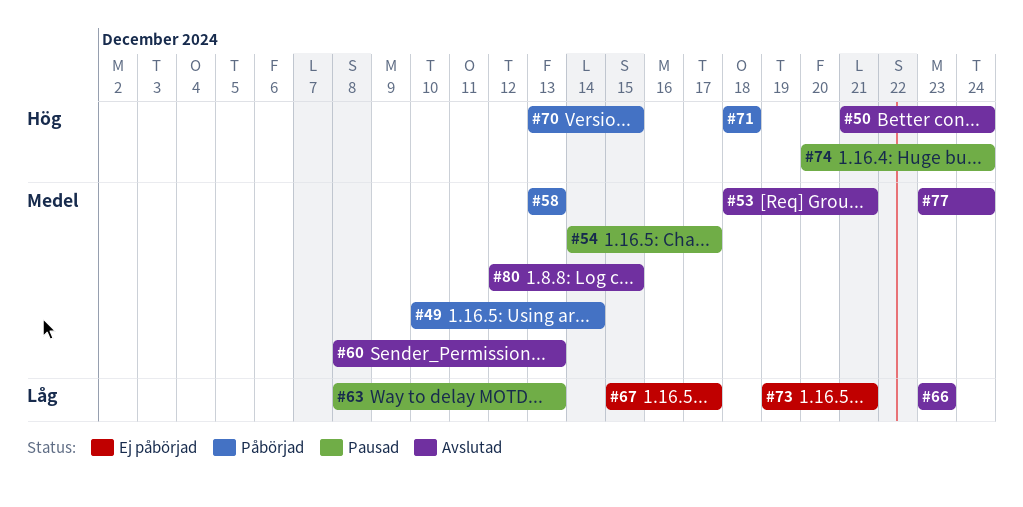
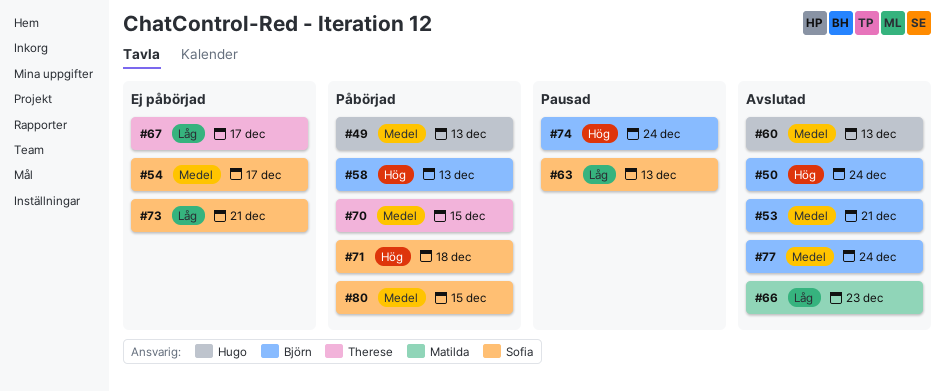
#49, due: Dec 14 -> Dec 13
#54, status: Pausad -> Ej påbörjad
#58, priority: Medel -> Hög
#70, priority: Hög -> Medel
#80, status: Avslutad -> Påbörjad

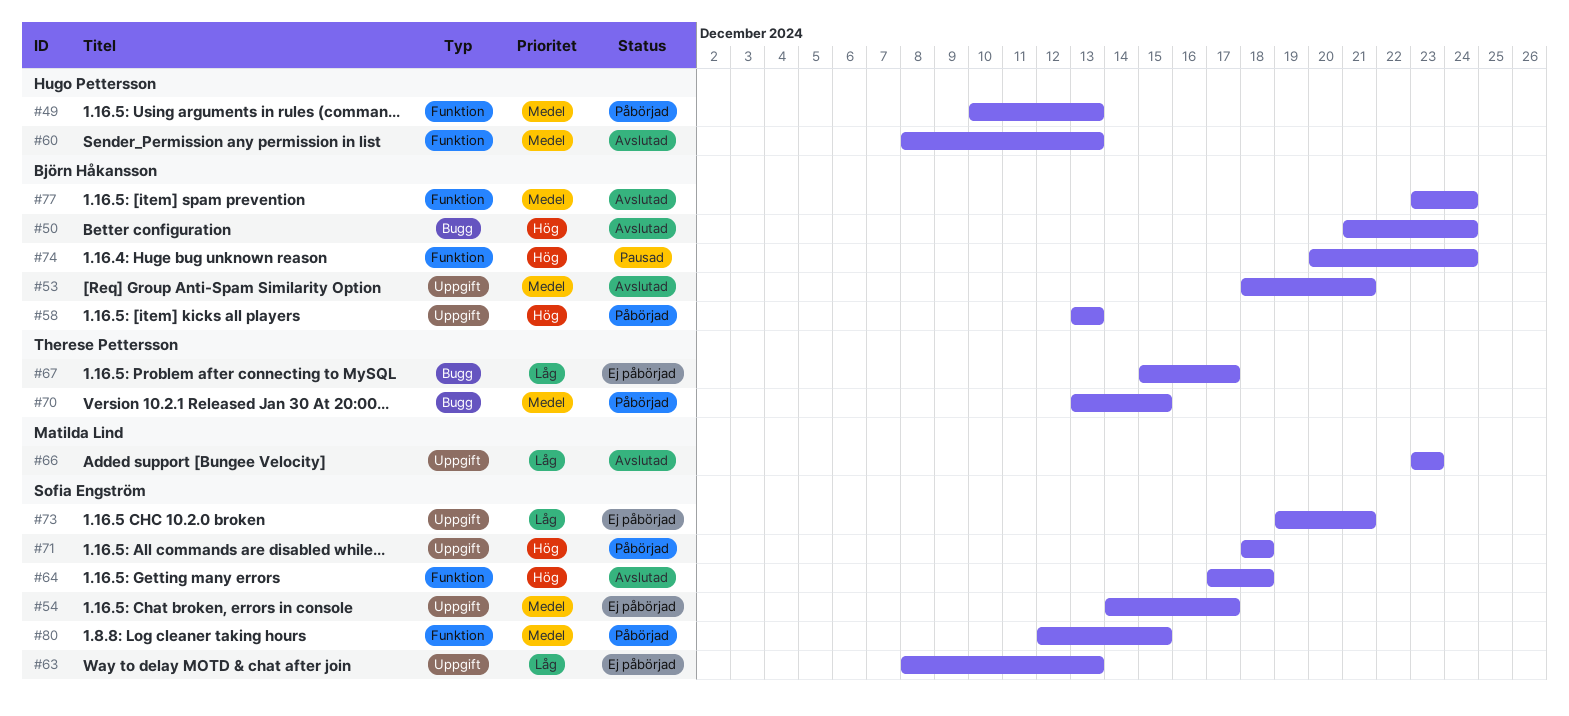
#63, status: Pausad -> Ej påbörjad
#64: none -> present

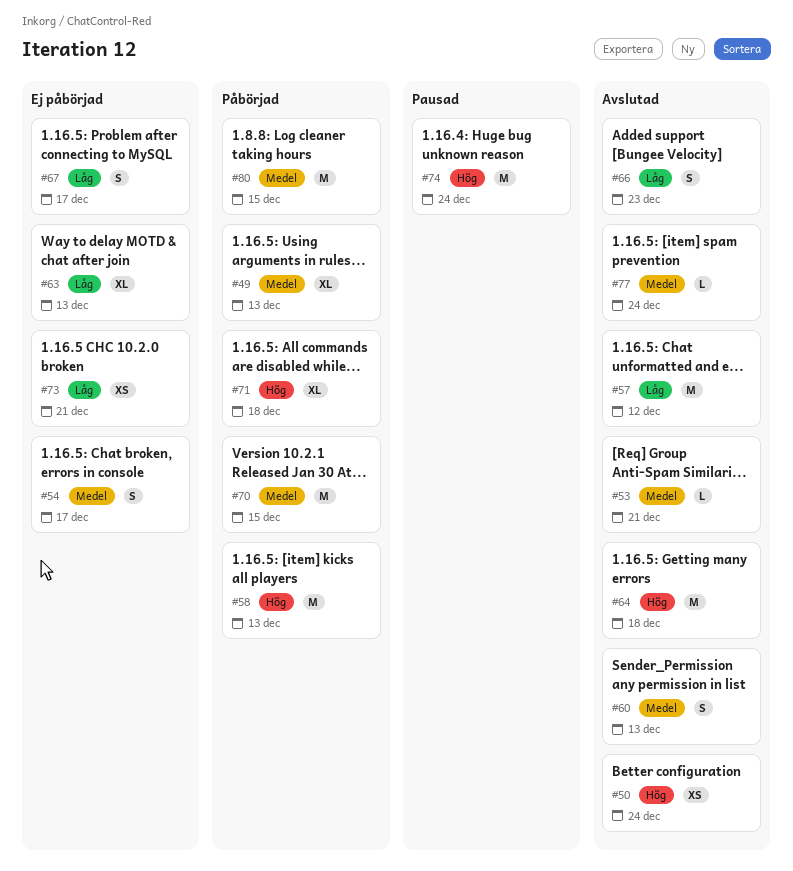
#57: none -> present

